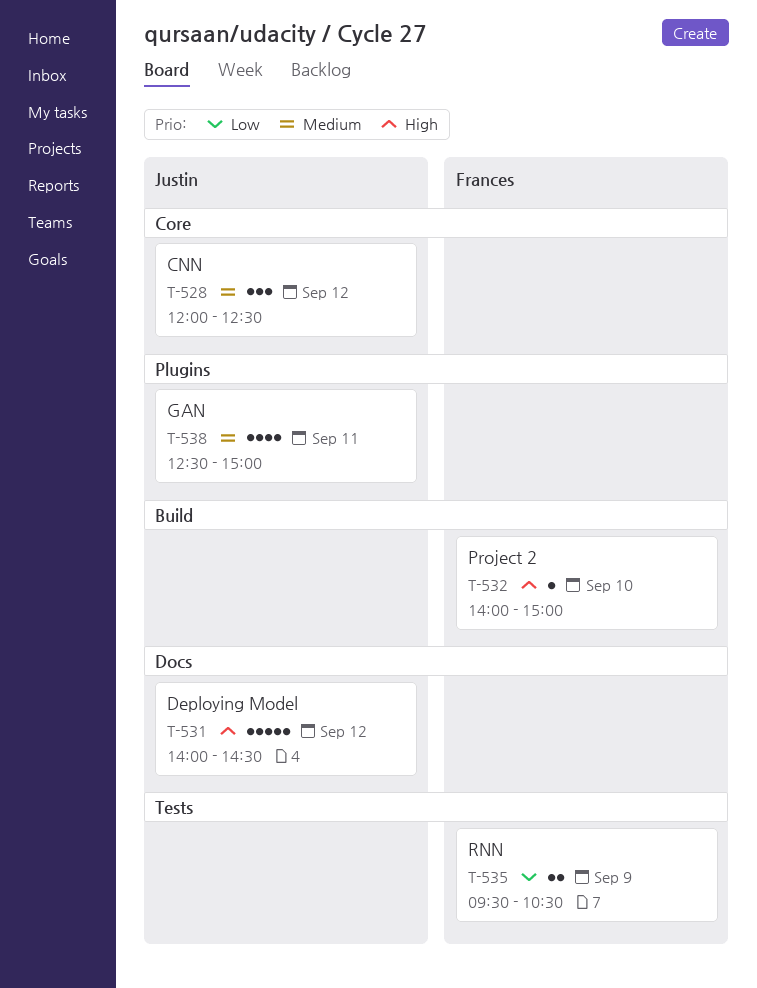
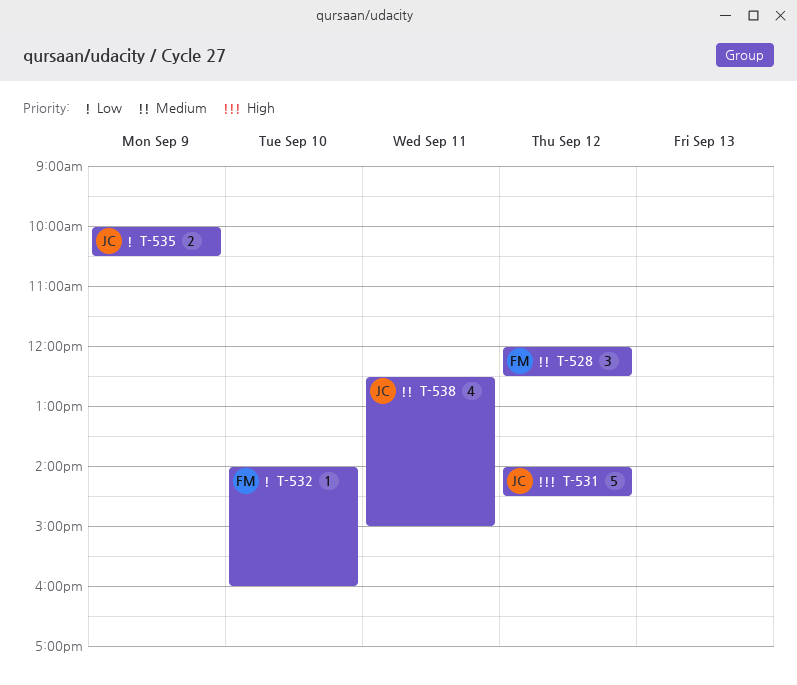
T-528, owner: Justin -> Frances
T-532, priority: High -> Low
T-532, ends: 15:00 -> 16:00
T-535, owner: Frances -> Justin
T-535, begins: 09:30 -> 10:00

